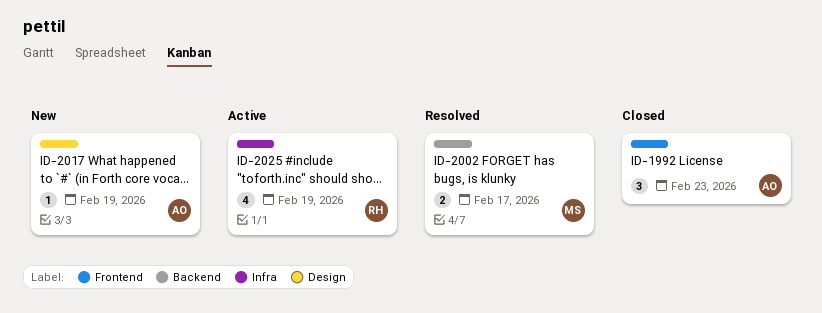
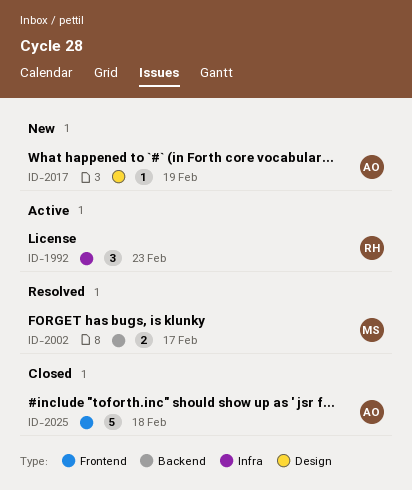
ID-1992, status: Closed -> Active
ID-1992, owner: AO -> RH
ID-1992, label: Frontend -> Infra
ID-2025, status: Active -> Closed
ID-2025, owner: RH -> AO
ID-2025, label: Infra -> Frontend
ID-2025, estimate: 4 -> 5
ID-2025, due: Feb 19 -> Feb 18

